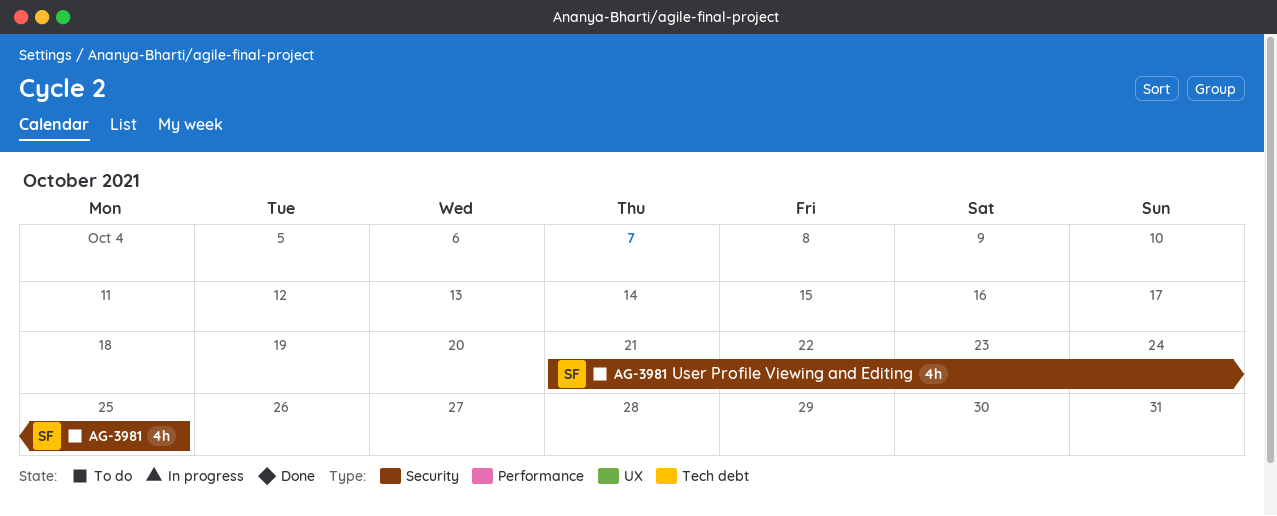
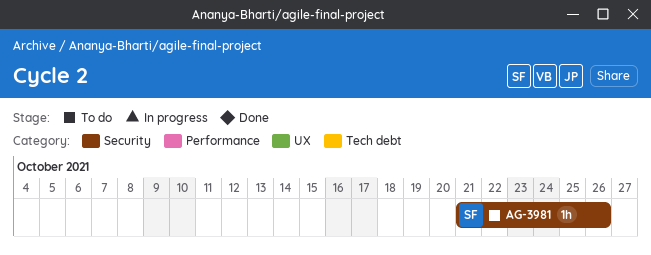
AG-3981, estimate: 4h -> 1h
AG-3981, due: Oct 25 -> Oct 26

